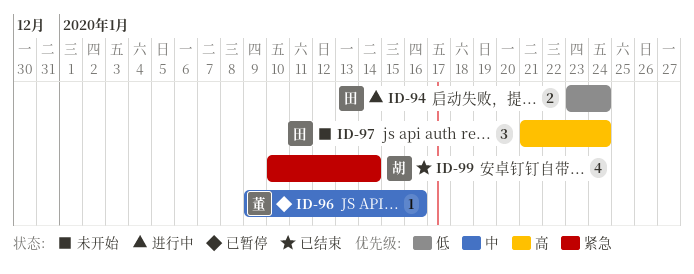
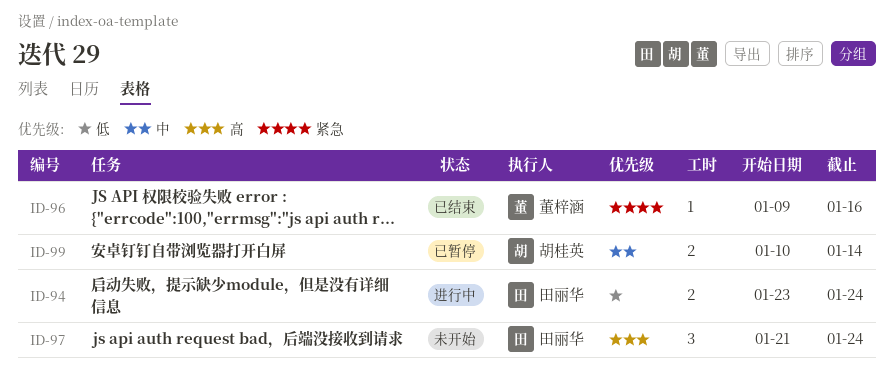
ID-96, status: 已暂停 -> 已结束
ID-96, priority: 中 -> 紧急
ID-99, status: 已结束 -> 已暂停
ID-99, priority: 紧急 -> 中
ID-99, estimate: 4 -> 2

